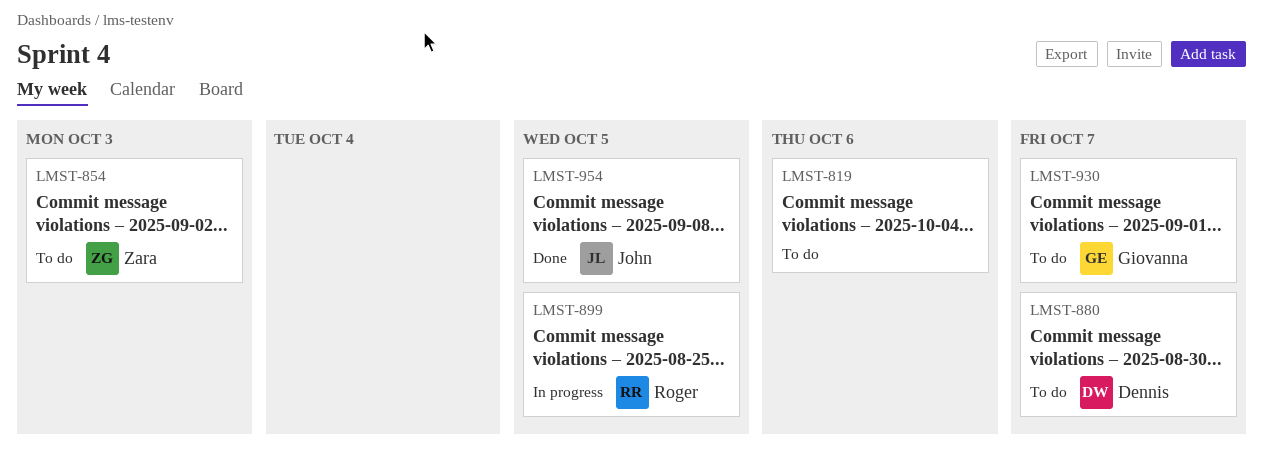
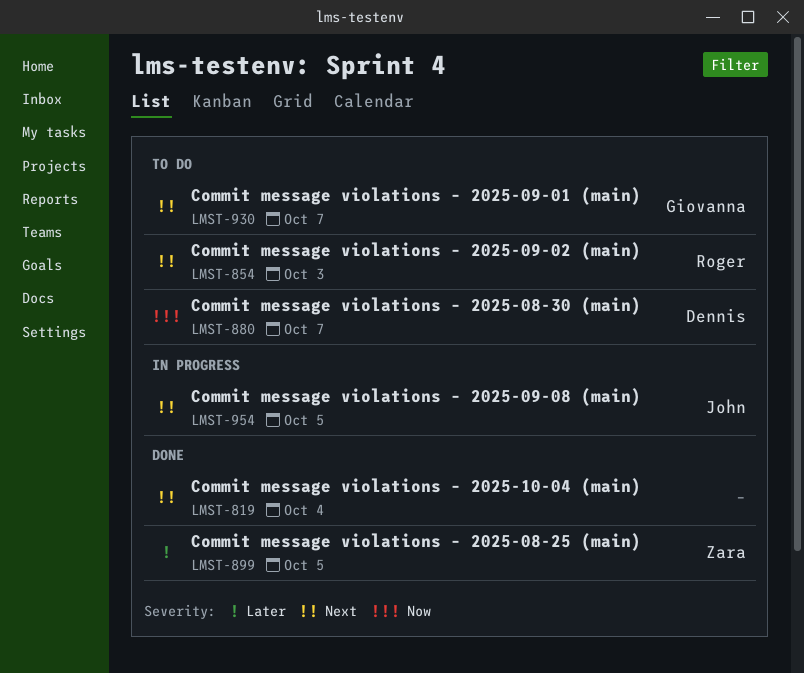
LMST-819, status: To do -> Done
LMST-819, due: Oct 6 -> Oct 4
LMST-854, owner: Zara -> Roger
LMST-899, status: In progress -> Done
LMST-899, owner: Roger -> Zara
LMST-954, status: Done -> In progress

